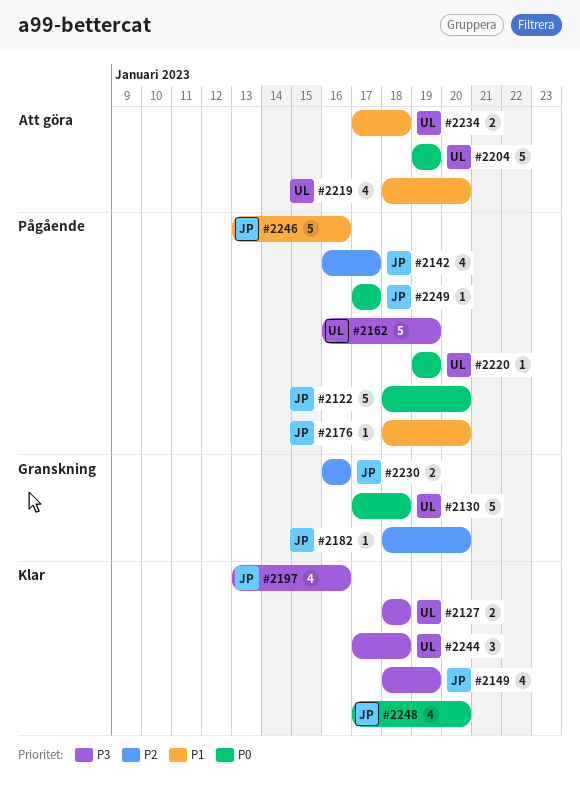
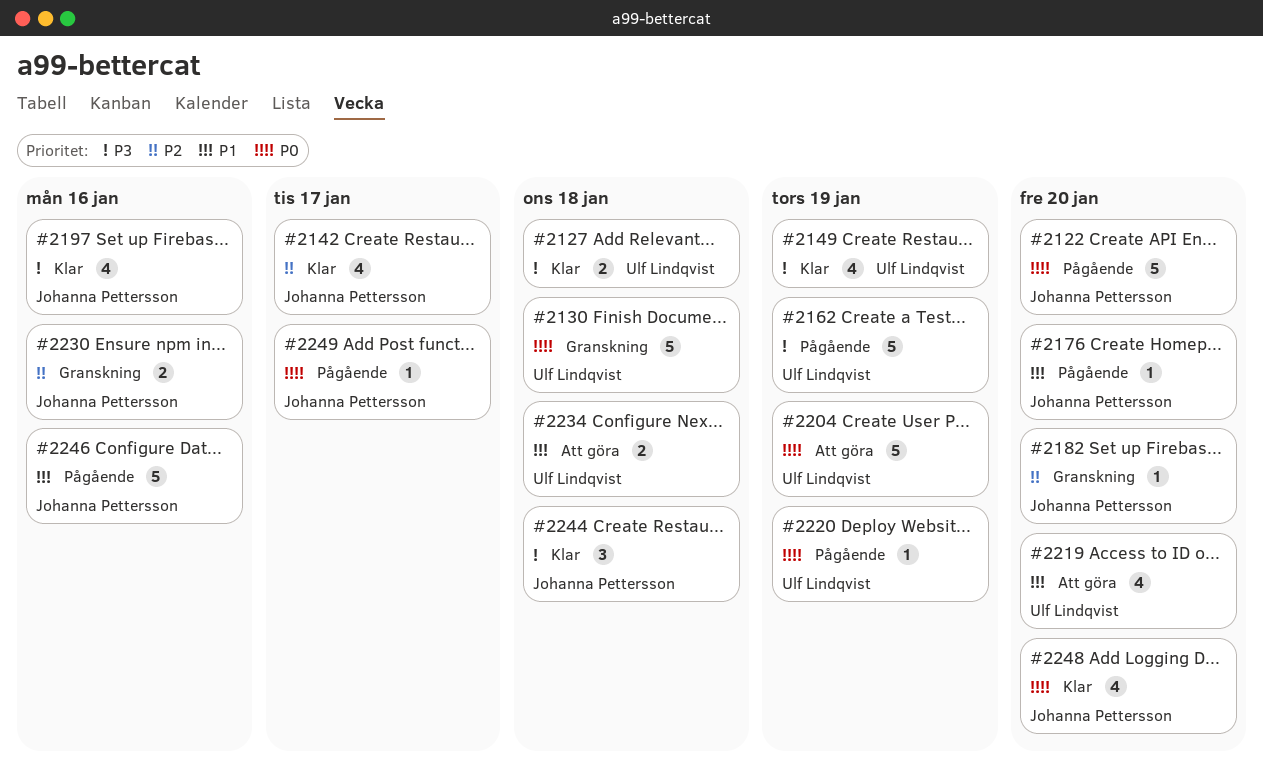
#2142, status: Pågående -> Klar
#2149, owner: Johanna Pettersson -> Ulf Lindqvist
#2244, owner: Ulf Lindqvist -> Johanna Pettersson

